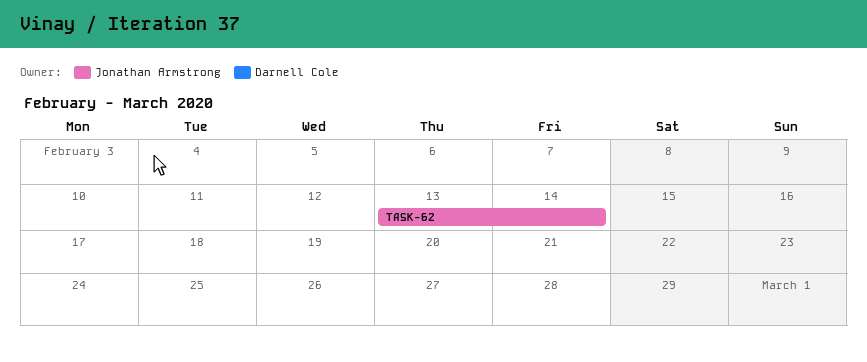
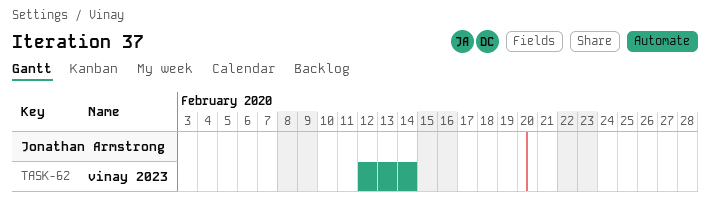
TASK-62, start: Feb 13 -> Feb 12

